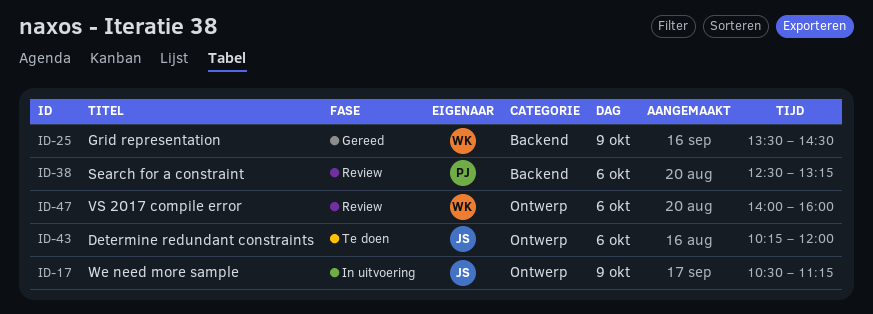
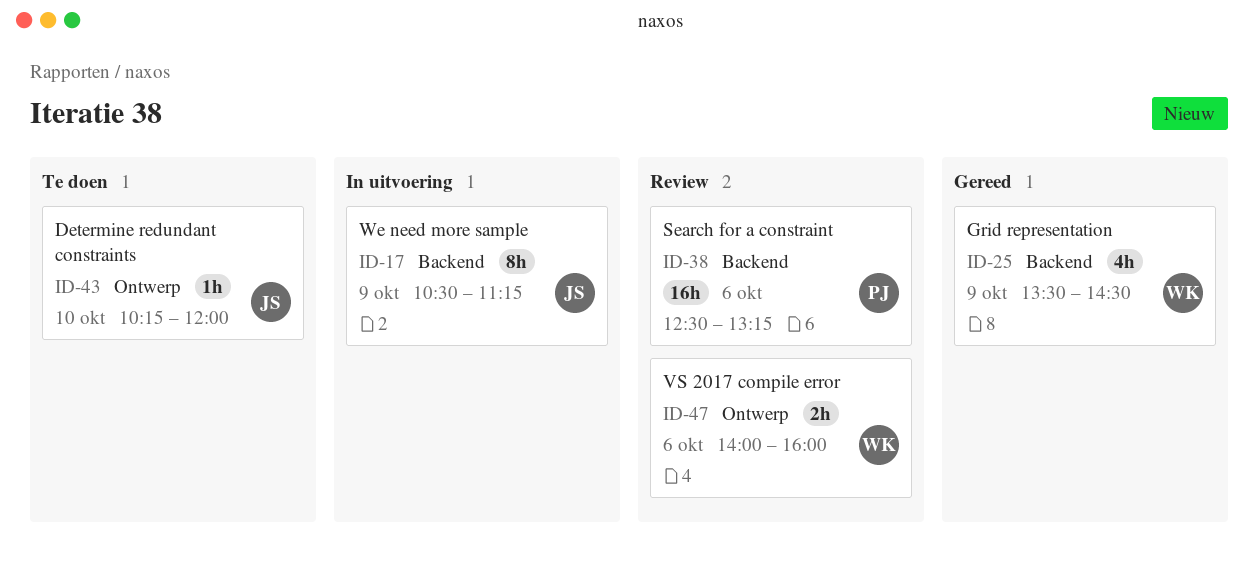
ID-17, label: Ontwerp -> Backend
ID-43, day: Oct 6 -> Oct 10

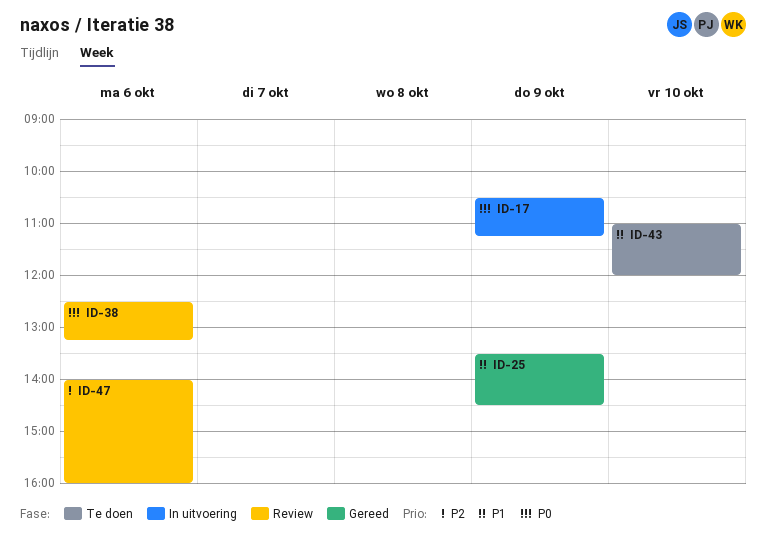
ID-43, begins: 10:15 -> 11:00

